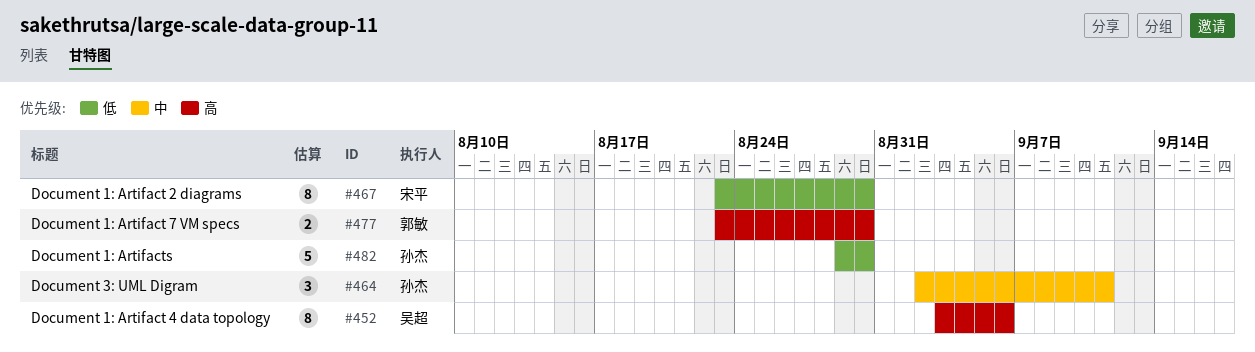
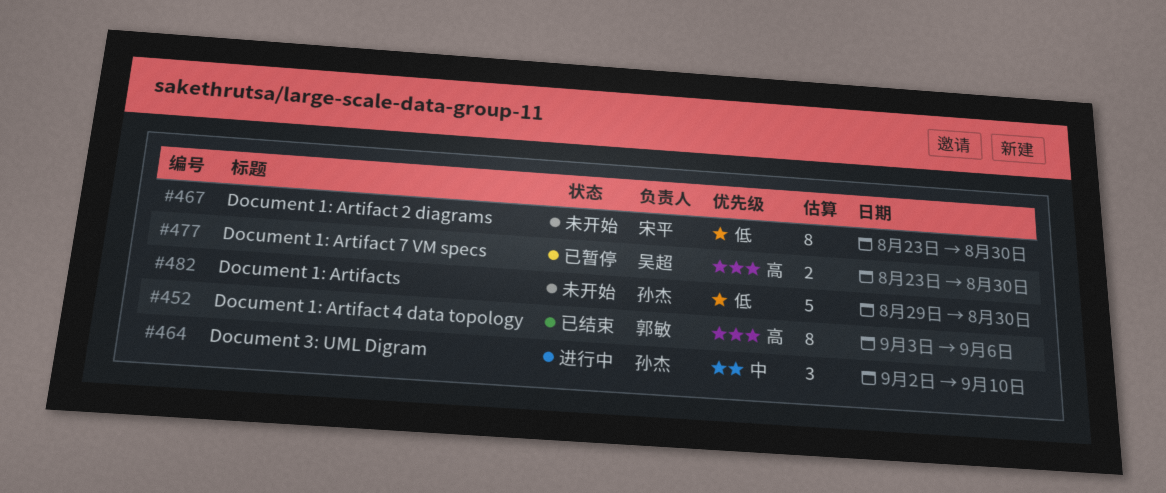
#452, owner: 吴超 -> 郭敏
#464, due: Sep 11 -> Sep 10
#477, owner: 郭敏 -> 吴超

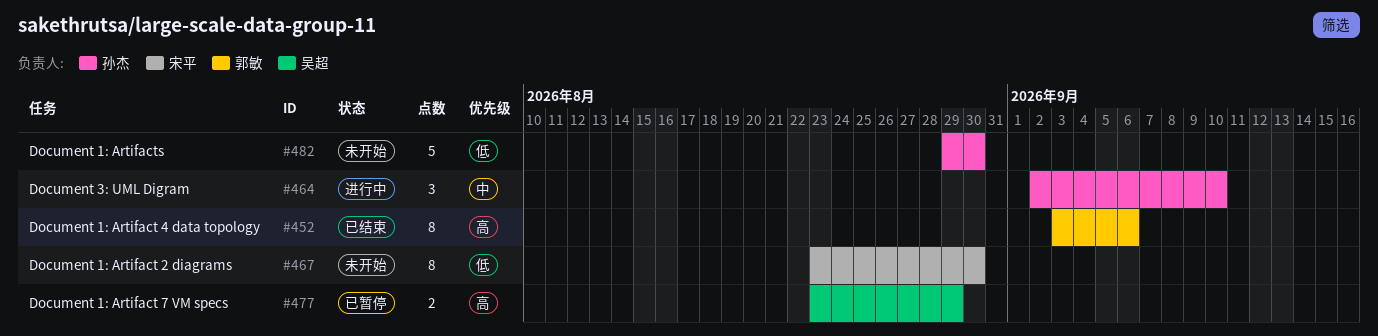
#477, due: Aug 30 -> Aug 29

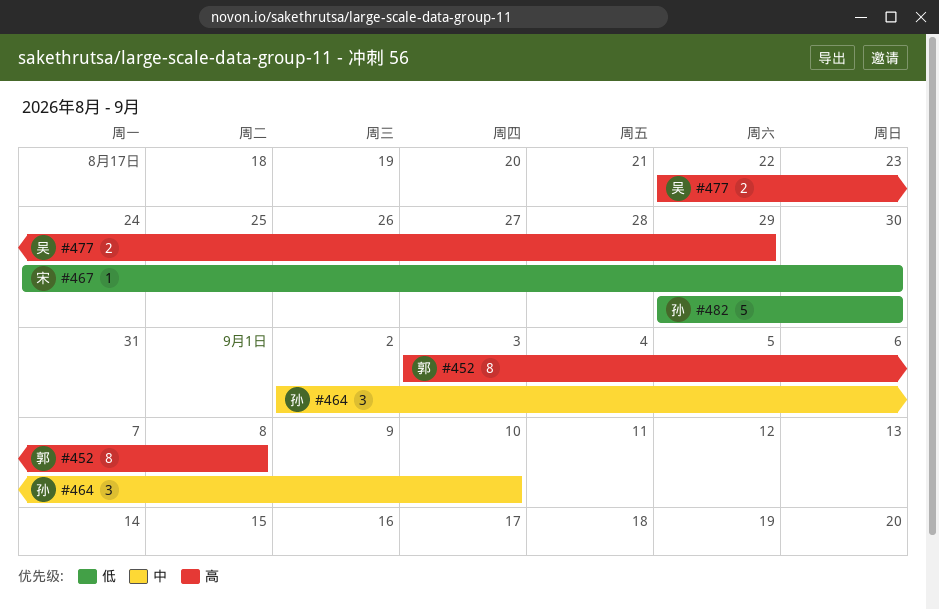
#452, due: Sep 6 -> Sep 8
#467, estimate: 8 -> 1
#467, start: Aug 23 -> Aug 24
#477, start: Aug 23 -> Aug 22

